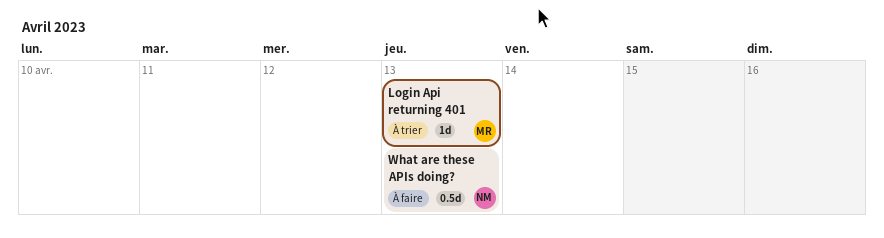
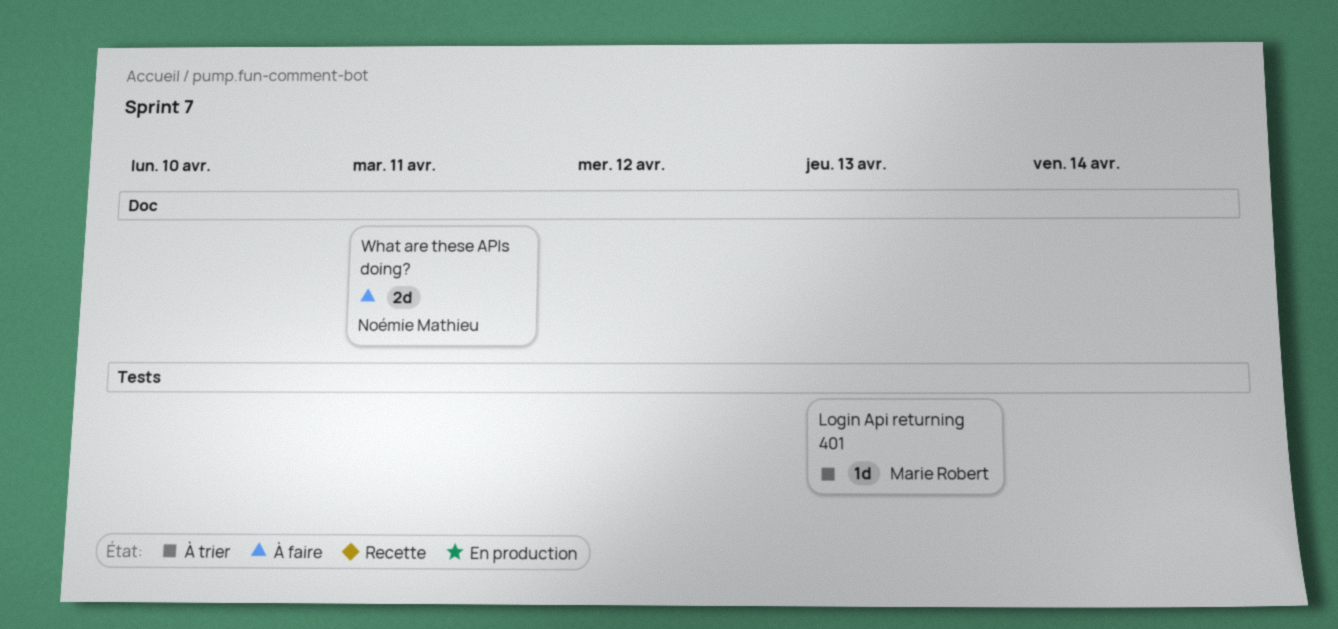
What are these APIs doing?, estimate: 0.5d -> 2d
What are these APIs doing?, due: Apr 13 -> Apr 11

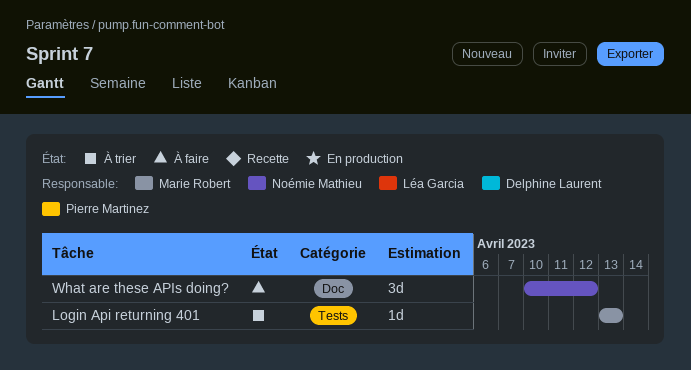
What are these APIs doing?, estimate: 2d -> 3d
What are these APIs doing?, due: Apr 11 -> Apr 12

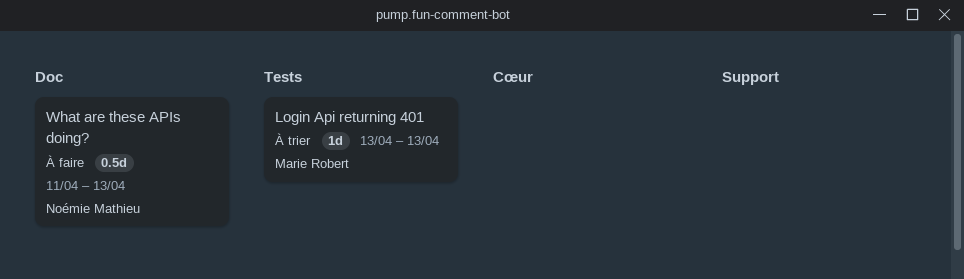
What are these APIs doing?, estimate: 3d -> 0.5d
What are these APIs doing?, start: Apr 10 -> Apr 11
What are these APIs doing?, due: Apr 12 -> Apr 13

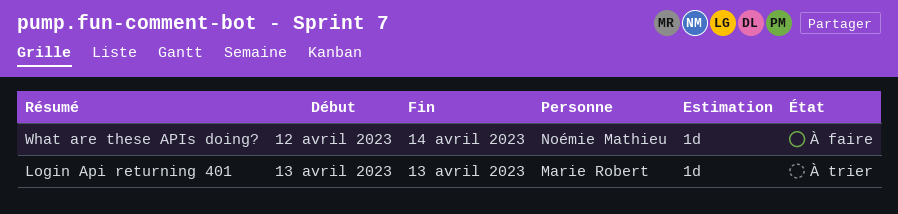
What are these APIs doing?, estimate: 0.5d -> 1d
What are these APIs doing?, start: Apr 11 -> Apr 12
What are these APIs doing?, due: Apr 13 -> Apr 14

